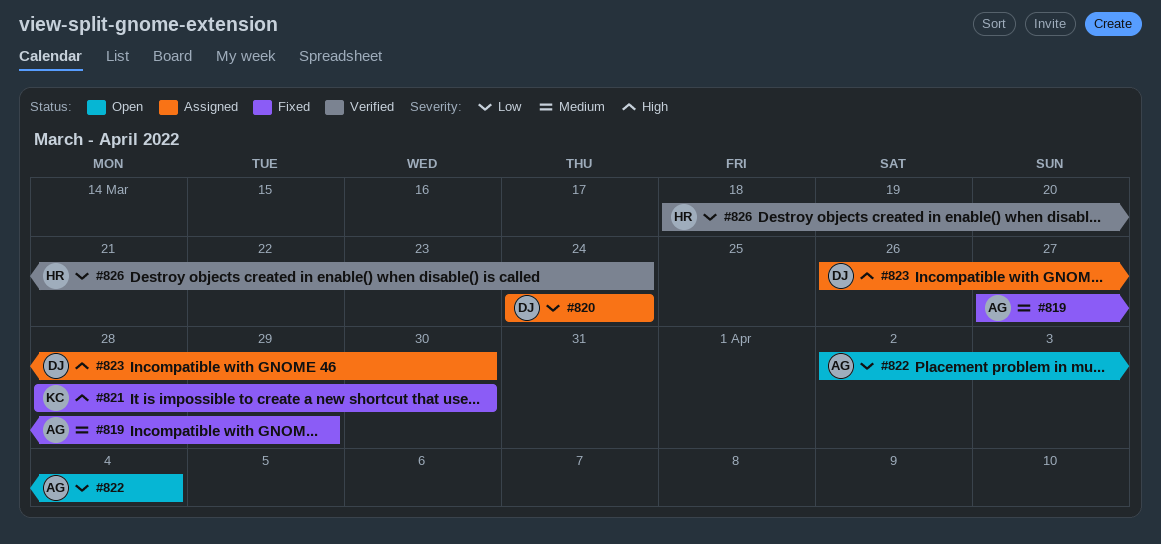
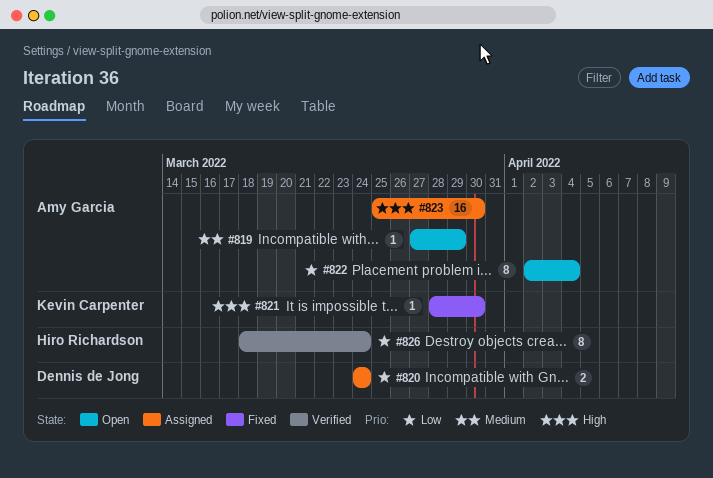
#819, status: Fixed -> Open
#823, owner: Dennis de Jong -> Amy Garcia
#823, start: Mar 26 -> Mar 25

